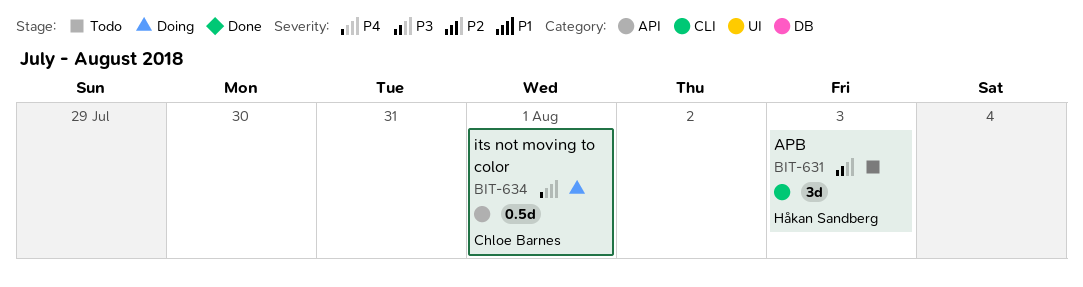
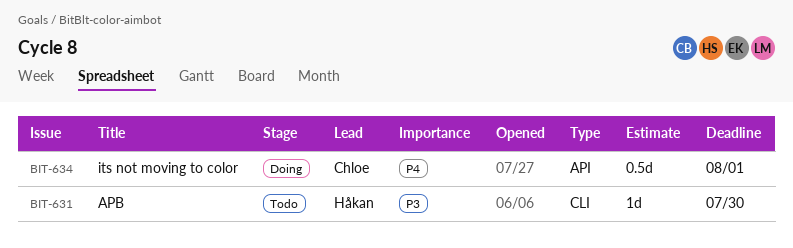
BIT-631, estimate: 3d -> 1d
BIT-631, due: Aug 3 -> Jul 30

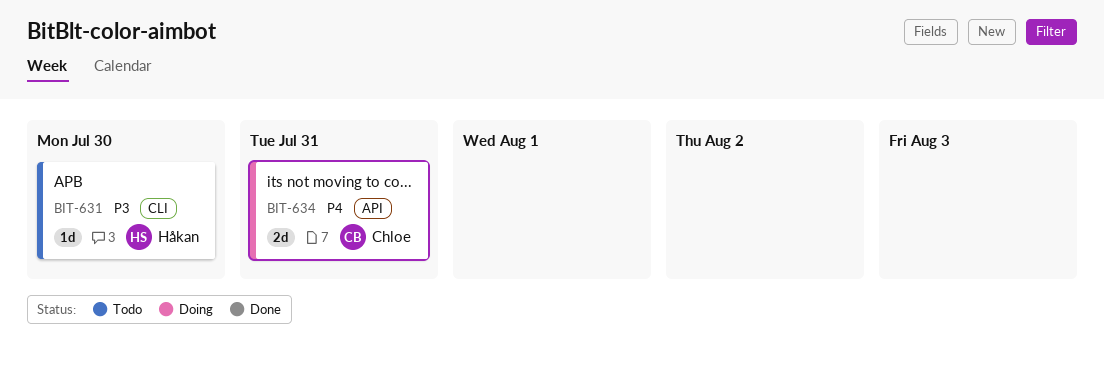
BIT-634, estimate: 0.5d -> 2d
BIT-634, due: Aug 1 -> Jul 31

